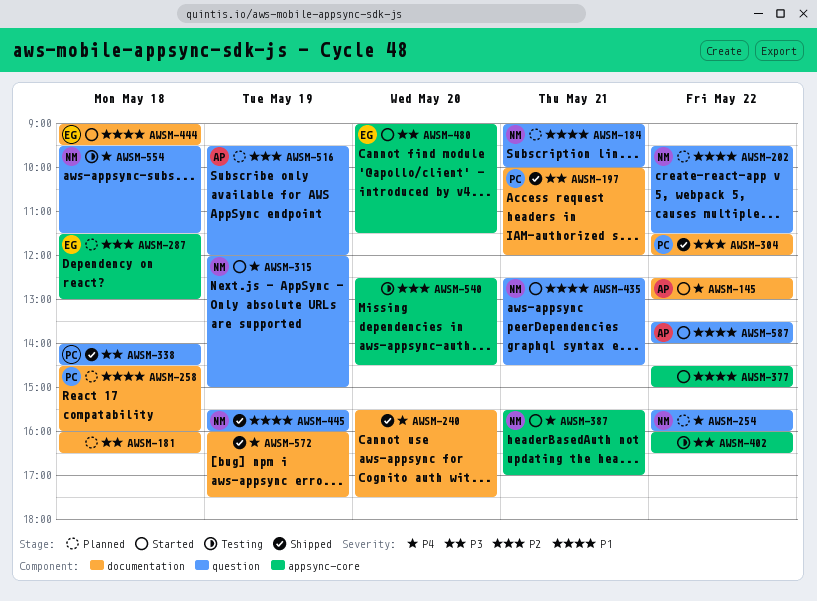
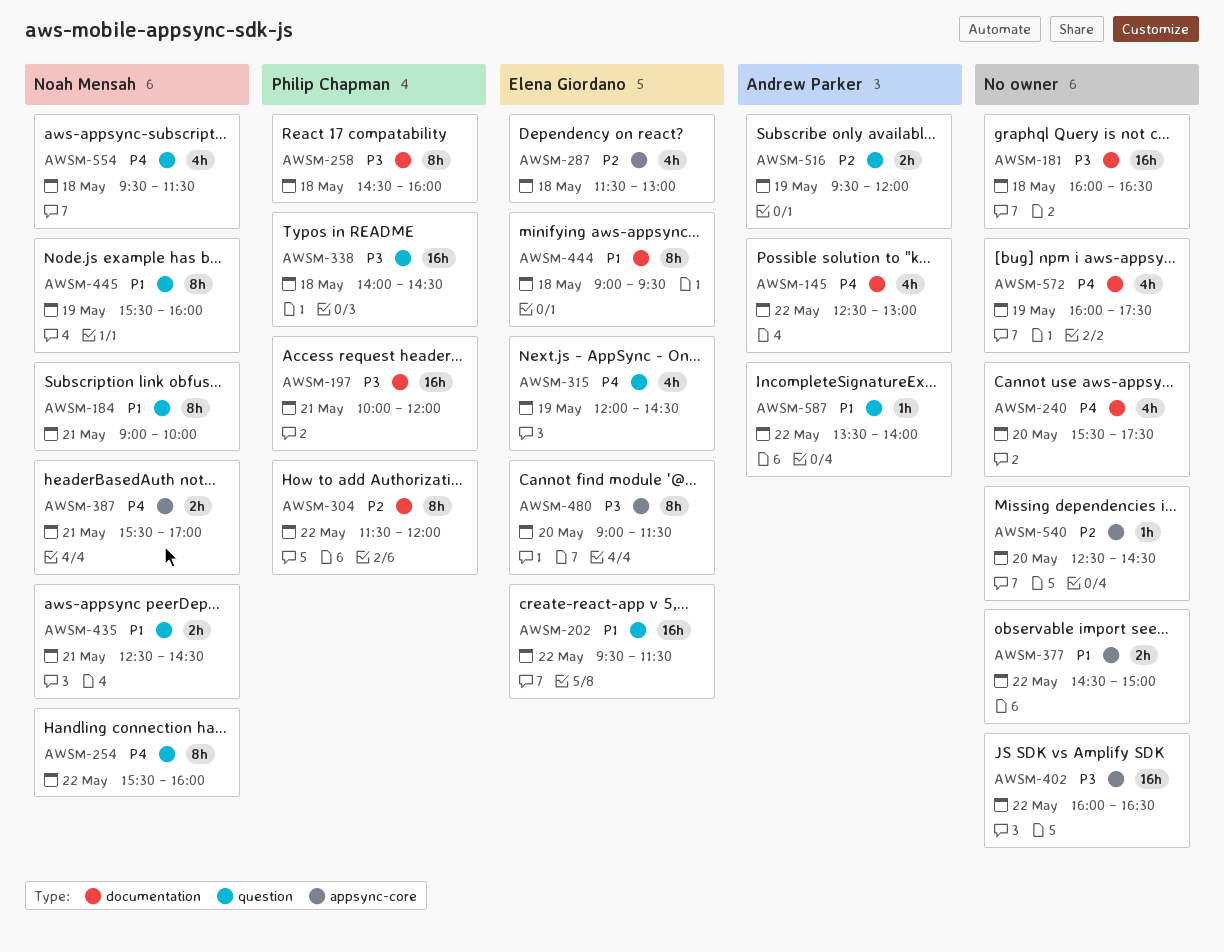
AWSM-202, owner: Noah Mensah -> Elena Giordano
AWSM-258, priority: P1 -> P3
AWSM-315, owner: Noah Mensah -> Elena Giordano
AWSM-315, ends: 15:00 -> 14:30

